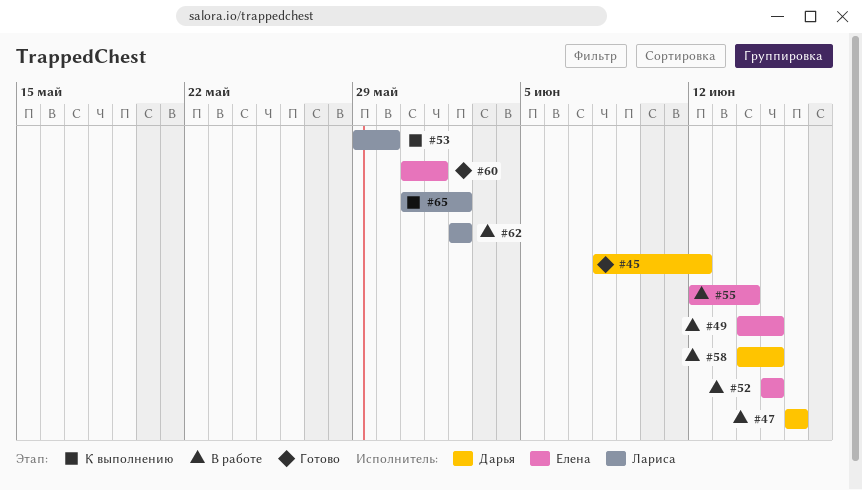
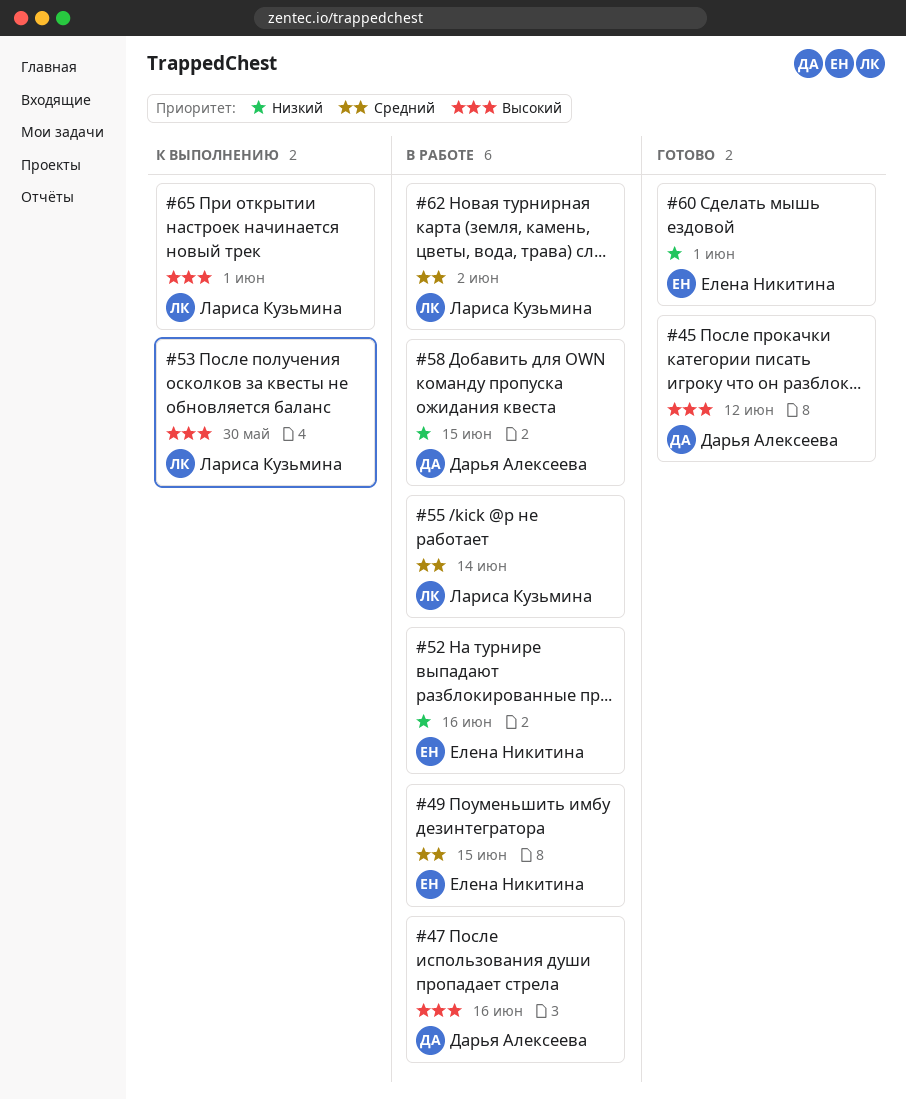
#52, due: Jun 15 -> Jun 16
#55, owner: Елена Никитина -> Лариса Кузьмина
#65, due: Jun 2 -> Jun 1

